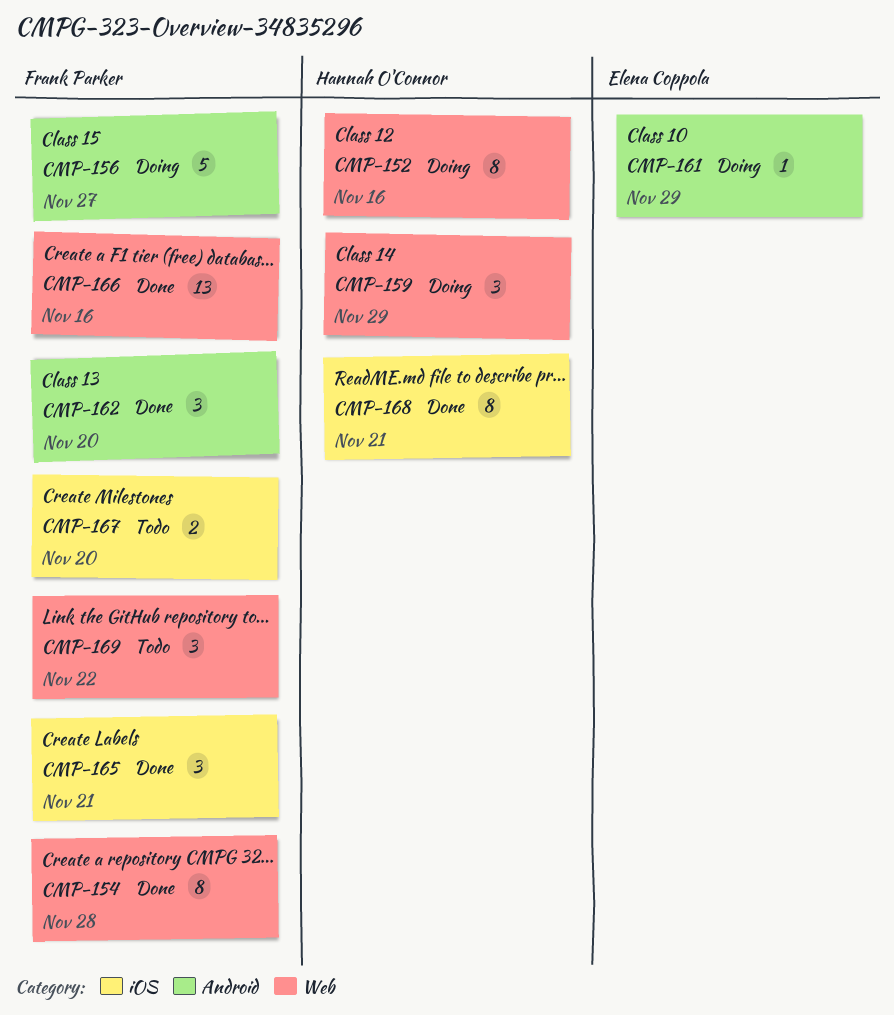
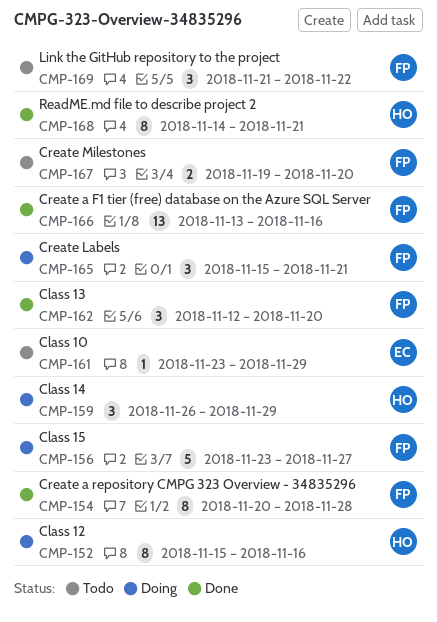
CMP-161, status: Doing -> Todo
CMP-165, status: Done -> Doing

